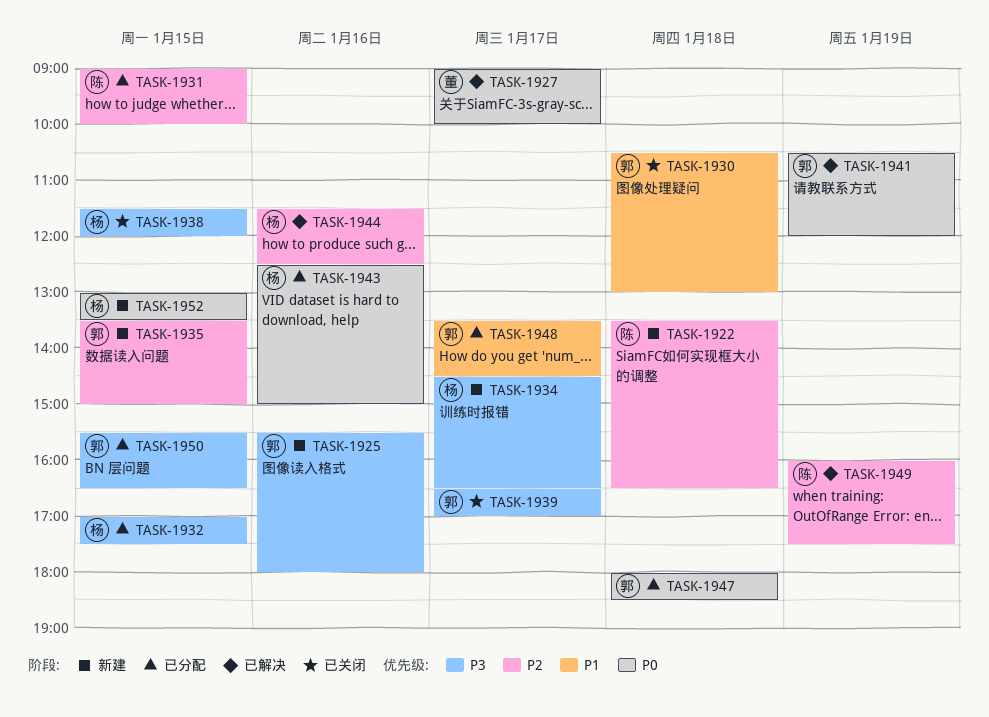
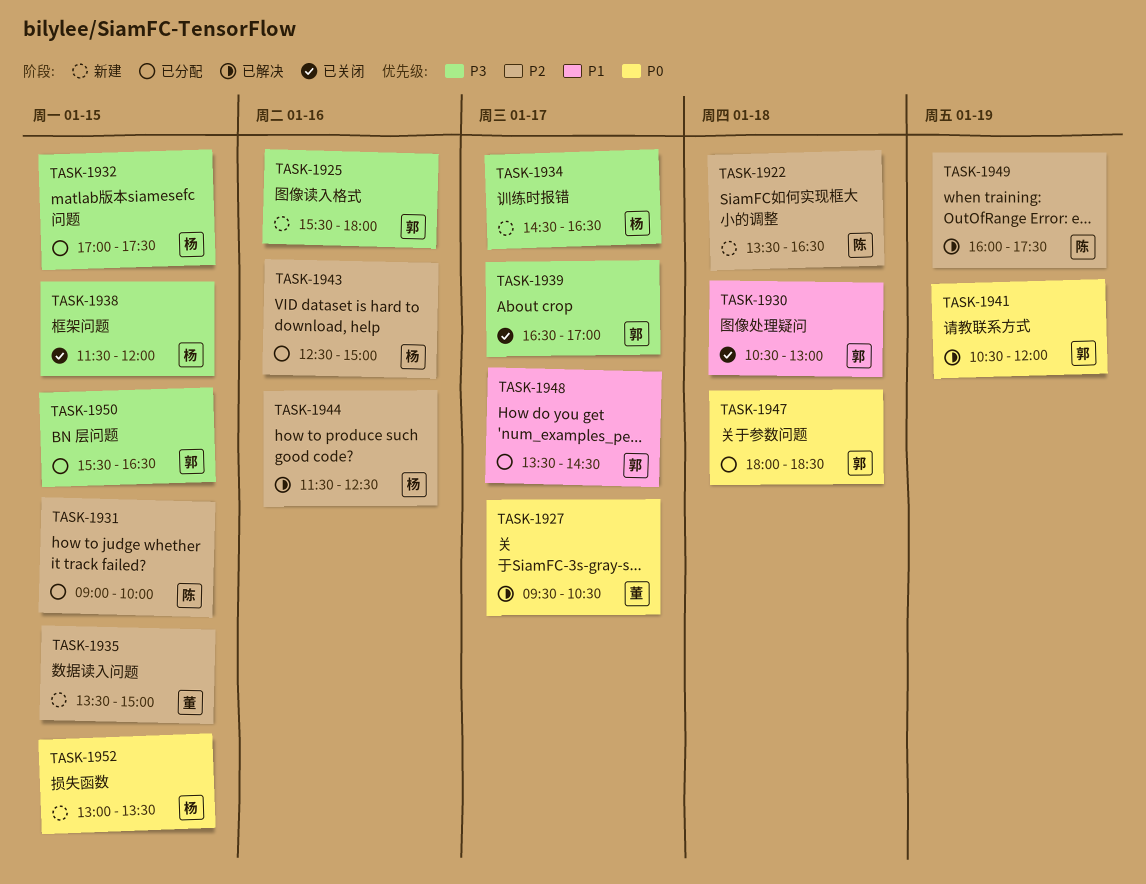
TASK-1927, begins: 09:00 -> 09:30
TASK-1927, ends: 10:00 -> 10:30
TASK-1935, owner: 郭 -> 董
TASK-1943, priority: P0 -> P2

